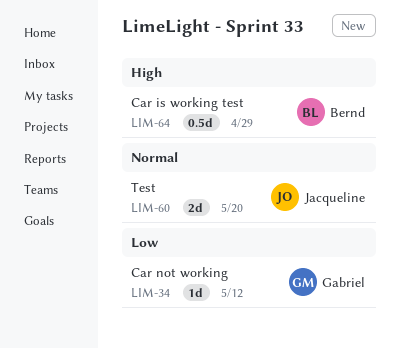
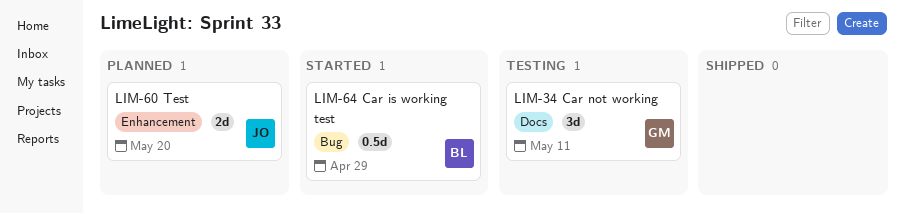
LIM-34, estimate: 1d -> 3d
LIM-34, due: May 12 -> May 11

